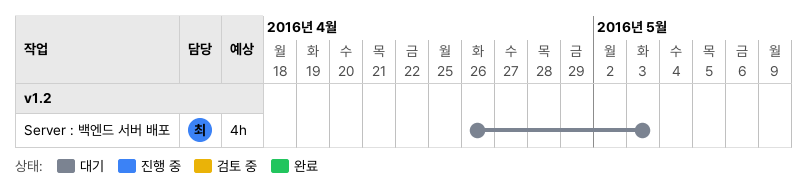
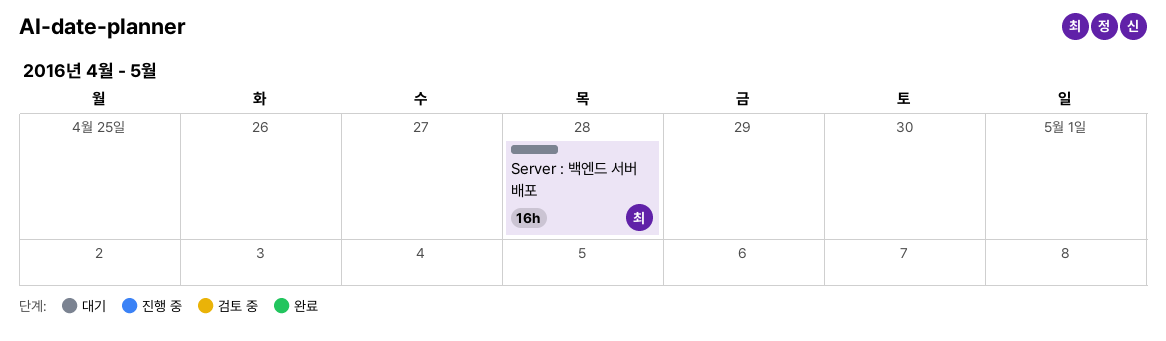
Server : 백엔드 서버 배포, estimate: 4h -> 16h
Server : 백엔드 서버 배포, due: May 3 -> Apr 28

